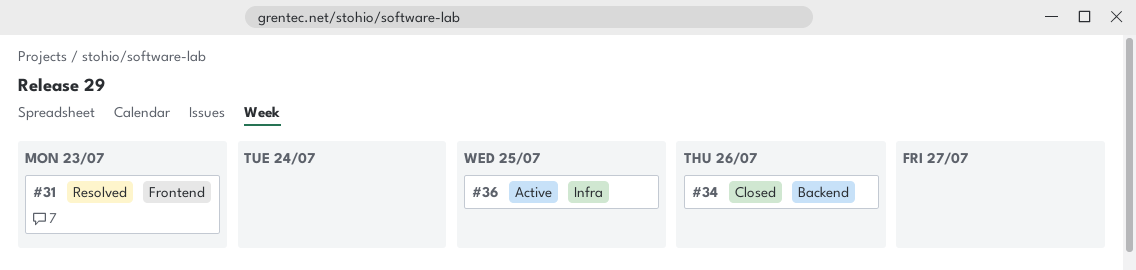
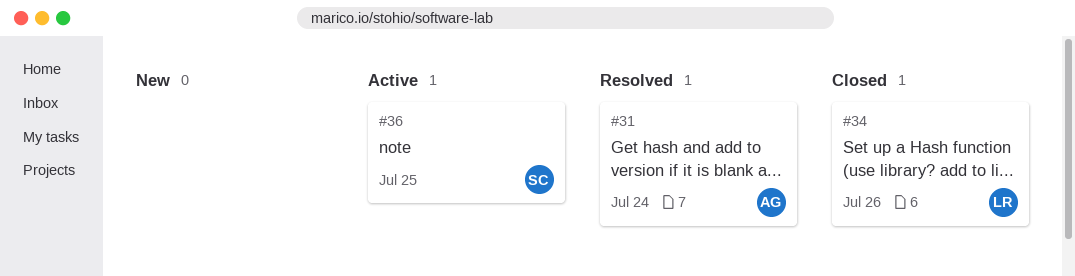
#31, due: Jul 23 -> Jul 24

